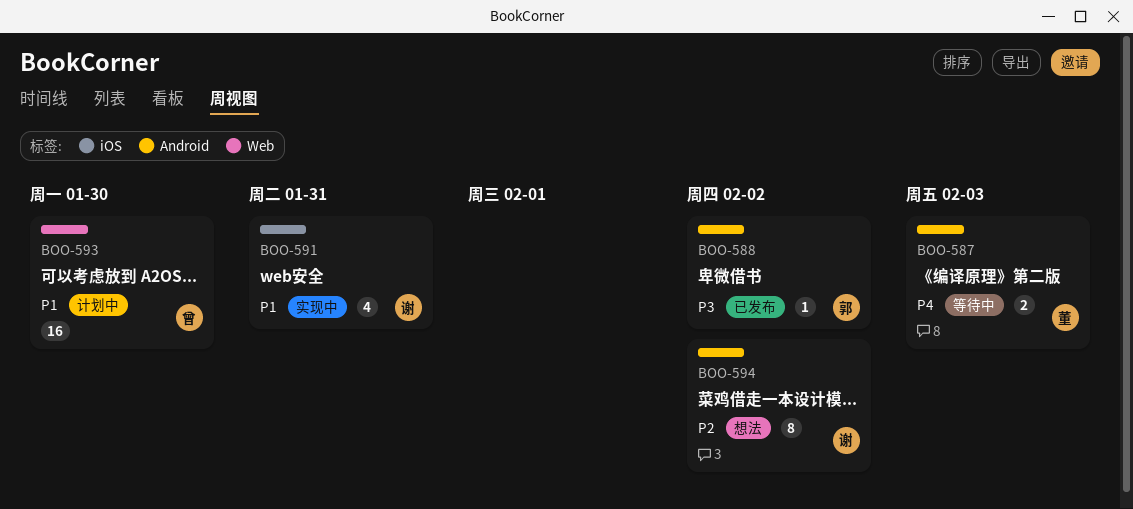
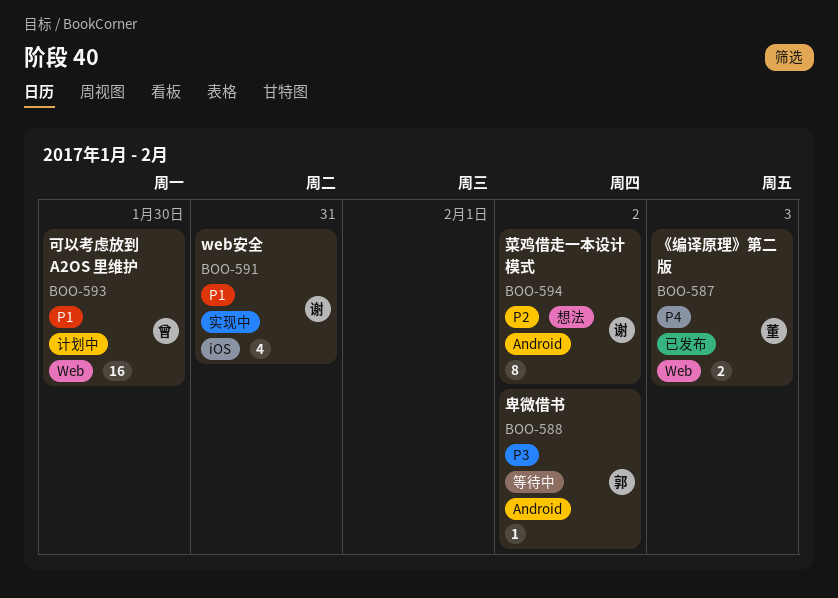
BOO-587, status: 等待中 -> 已发布
BOO-587, label: Android -> Web
BOO-588, status: 已发布 -> 等待中

